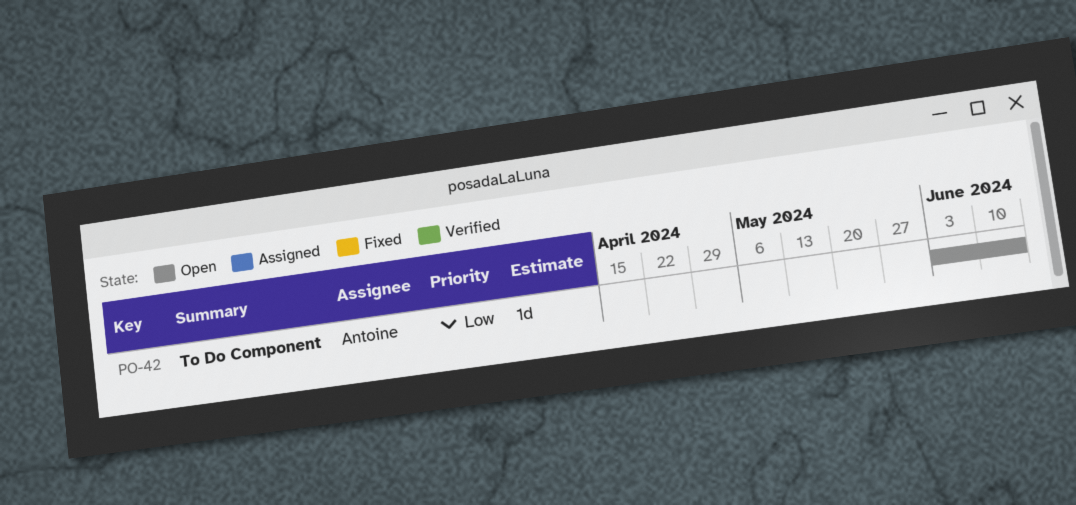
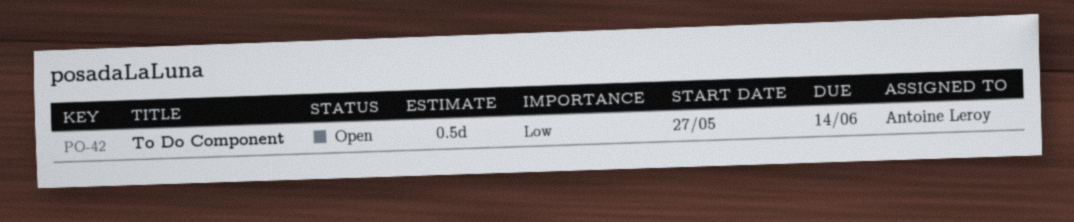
PO-42, estimate: 1d -> 0.5d
PO-42, start: Jun 3 -> May 27

